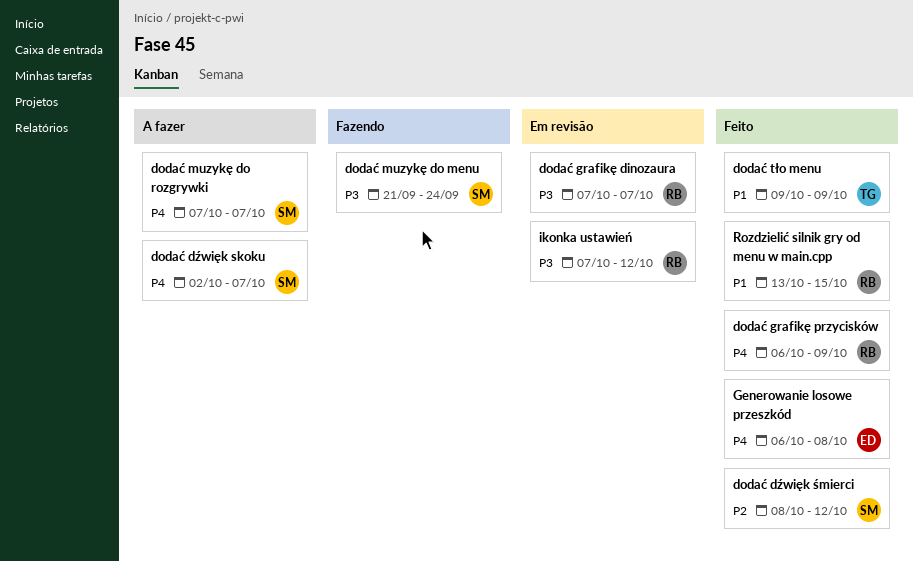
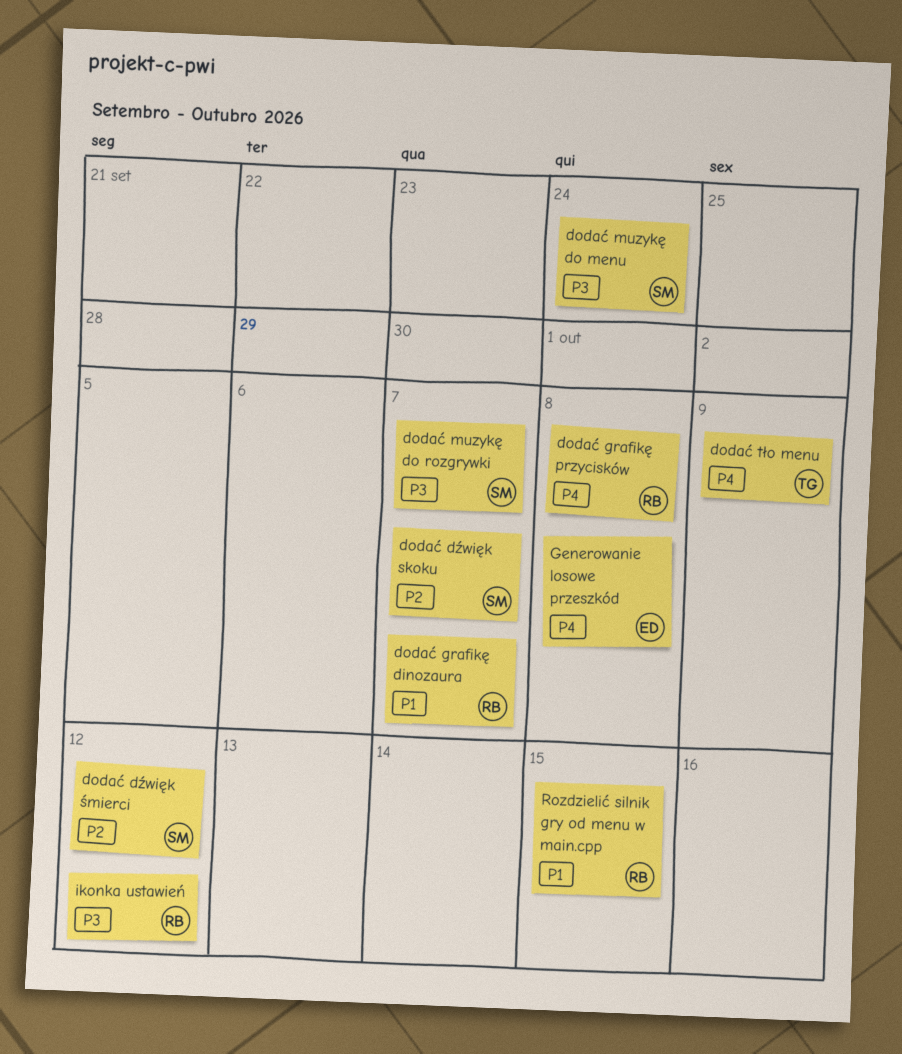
dodać dźwięk skoku, priority: P4 -> P2
dodać grafikę dinozaura, priority: P3 -> P1
dodać grafikę przycisków, due: Oct 9 -> Oct 8
dodać muzykę do rozgrywki, priority: P4 -> P3
dodać tło menu, priority: P1 -> P4

